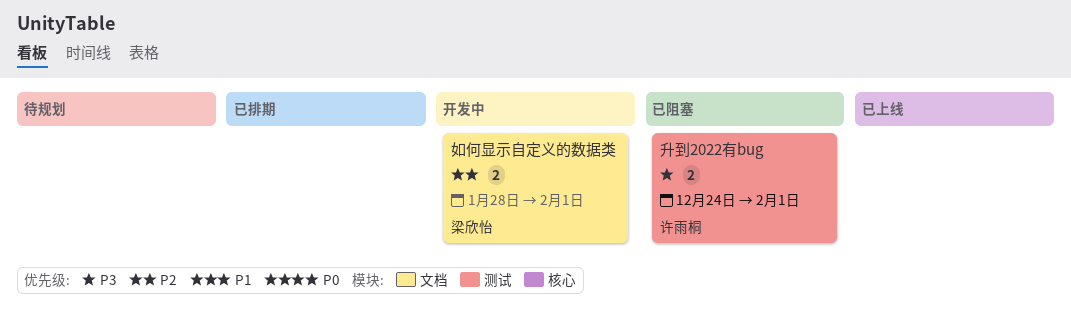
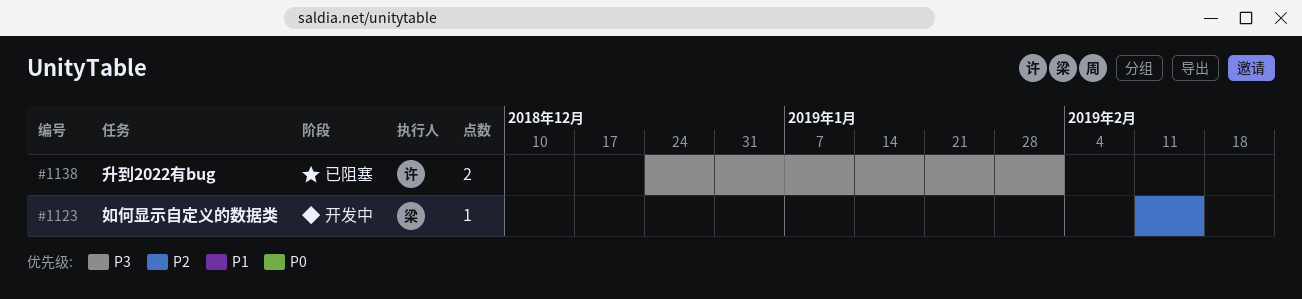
如何显示自定义的数据类, estimate: 2 -> 1
如何显示自定义的数据类, start: Jan 28 -> Feb 11
如何显示自定义的数据类, due: Feb 1 -> Feb 15

